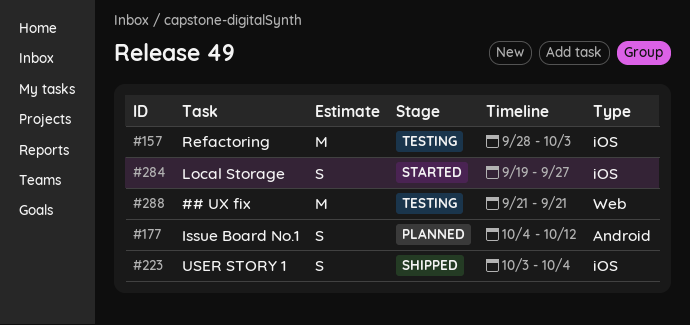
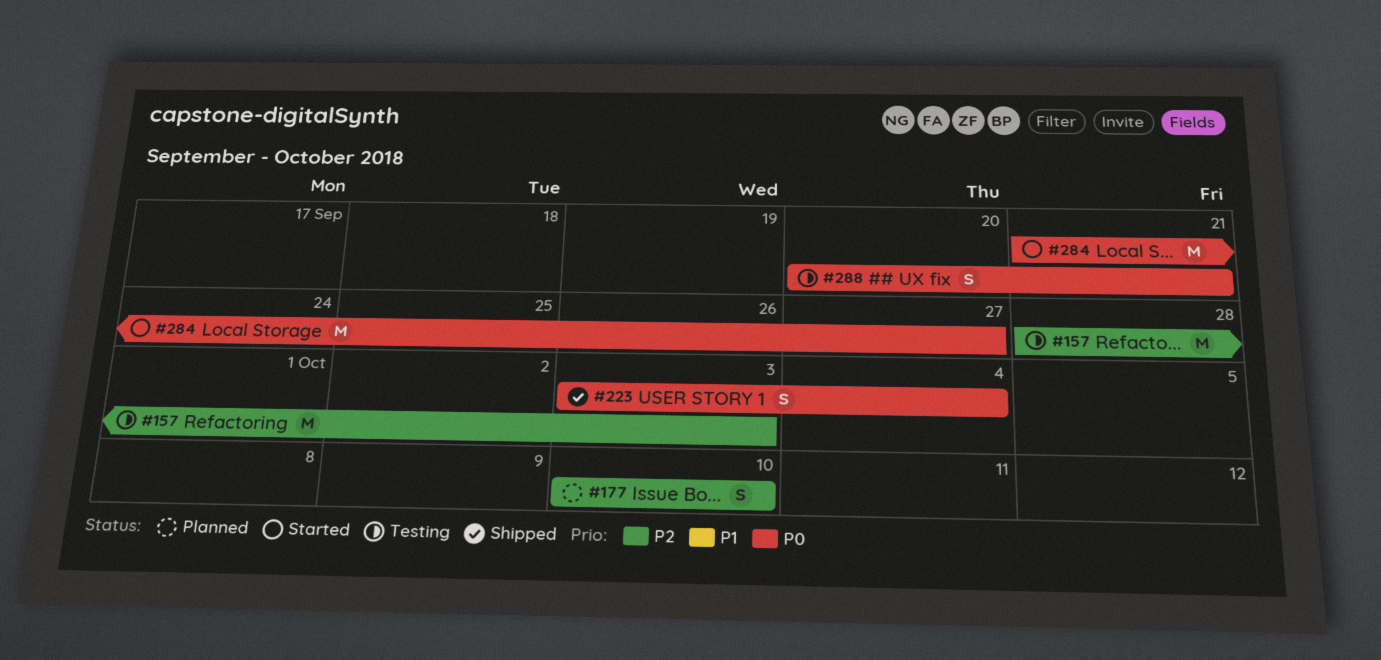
#177, start: Oct 4 -> Oct 10
#177, due: Oct 12 -> Oct 10
#284, estimate: S -> M
#284, start: Sep 19 -> Sep 21
#288, estimate: M -> S
#288, start: Sep 21 -> Sep 20

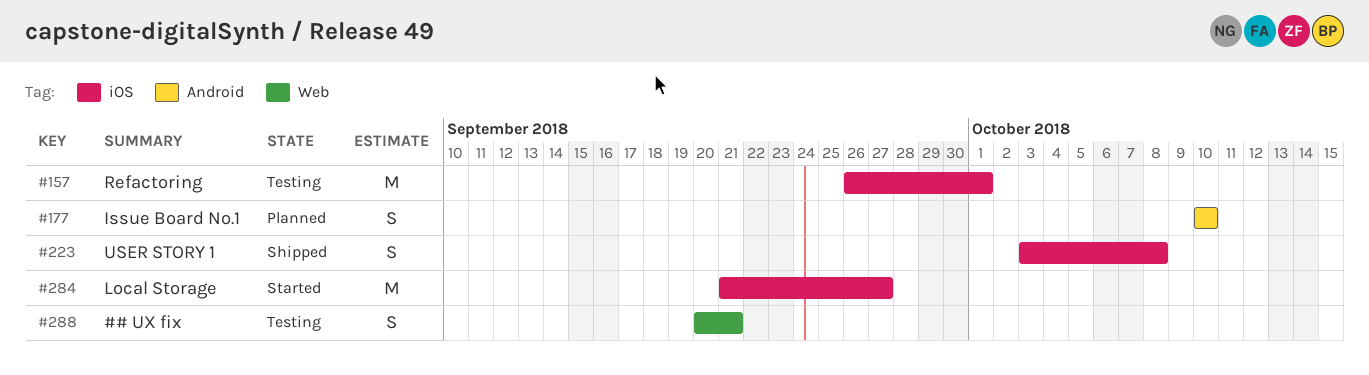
#157, start: Sep 28 -> Sep 26
#157, due: Oct 3 -> Oct 1
#223, due: Oct 4 -> Oct 8

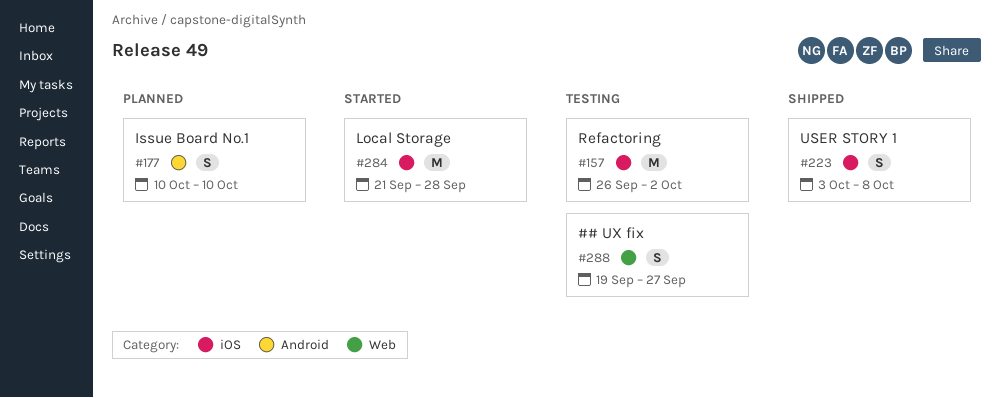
#157, due: Oct 1 -> Oct 2
#284, due: Sep 27 -> Sep 28
#288, start: Sep 20 -> Sep 19
#288, due: Sep 21 -> Sep 27

